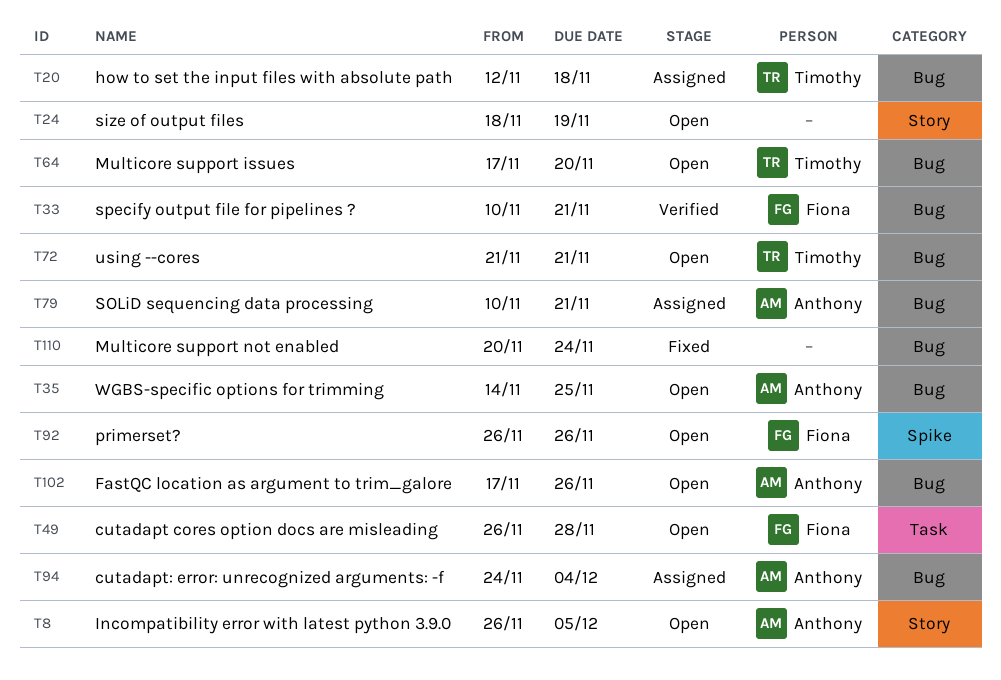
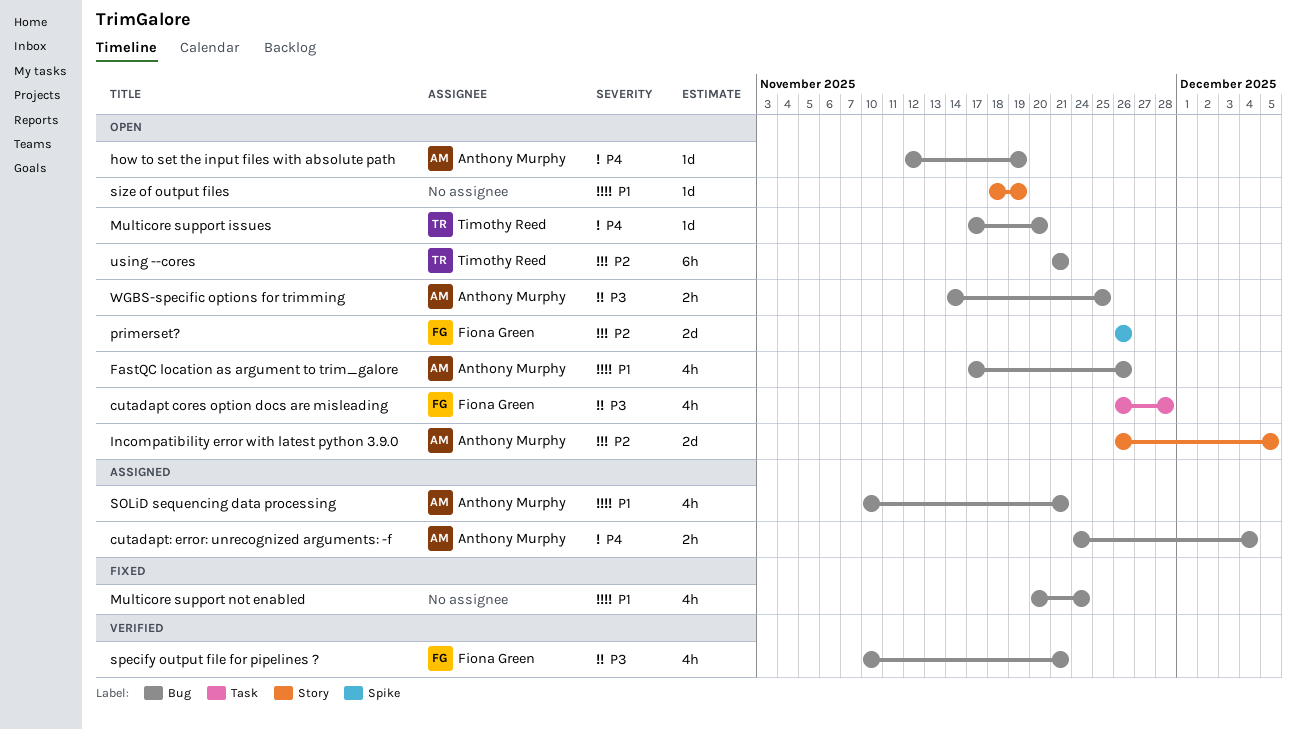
how to set the input files with absolute path, status: Assigned -> Open
how to set the input files with absolute path, owner: Timothy Reed -> Anthony Murphy
how to set the input files with absolute path, due: Nov 18 -> Nov 19

